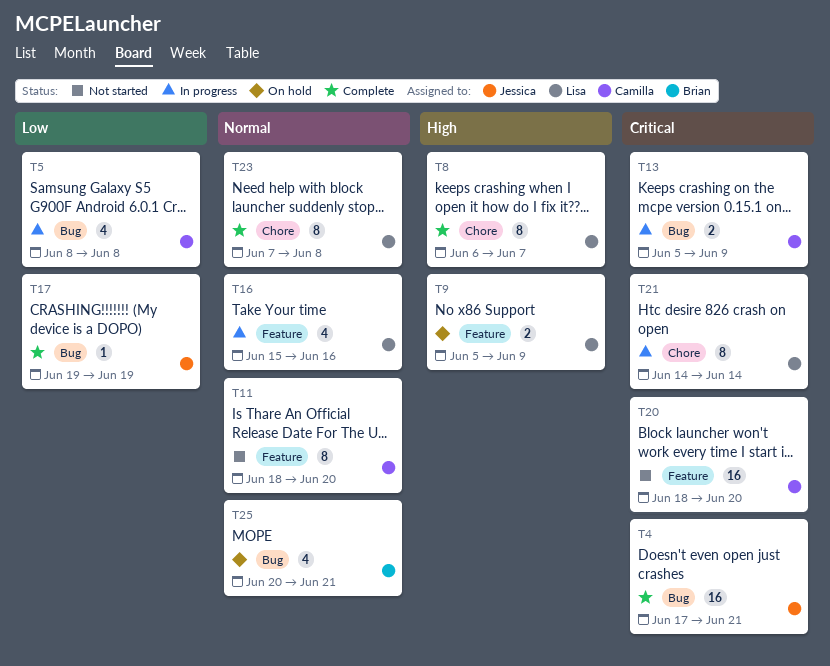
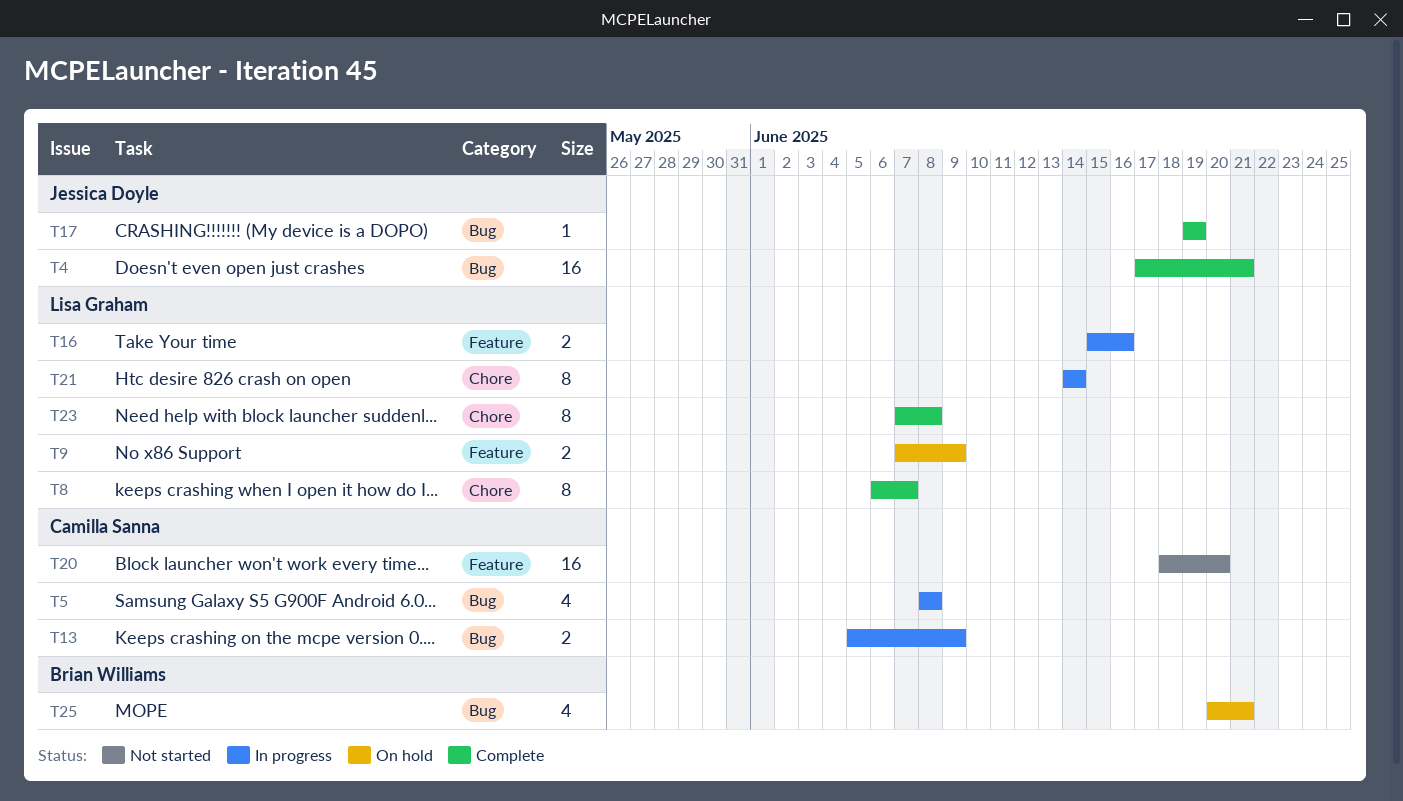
T9, start: Jun 5 -> Jun 7
T11: present -> none
T16, estimate: 4 -> 2

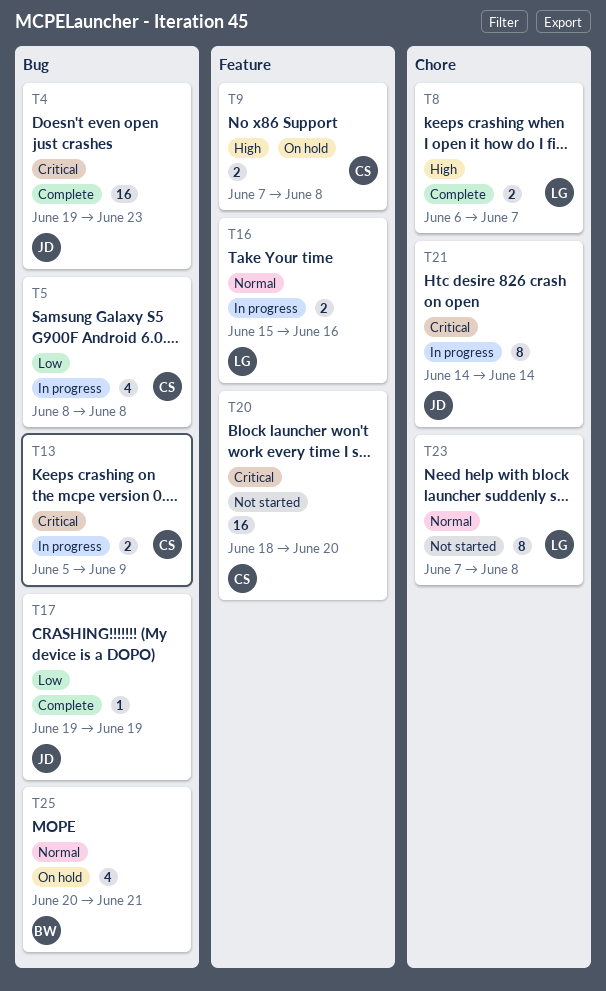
T4, start: Jun 17 -> Jun 19
T4, due: Jun 21 -> Jun 23
T8, estimate: 8 -> 2
T9, owner: Lisa Graham -> Camilla Sanna
T9, due: Jun 9 -> Jun 8
T21, owner: Lisa Graham -> Jessica Doyle
T23, status: Complete -> Not started

